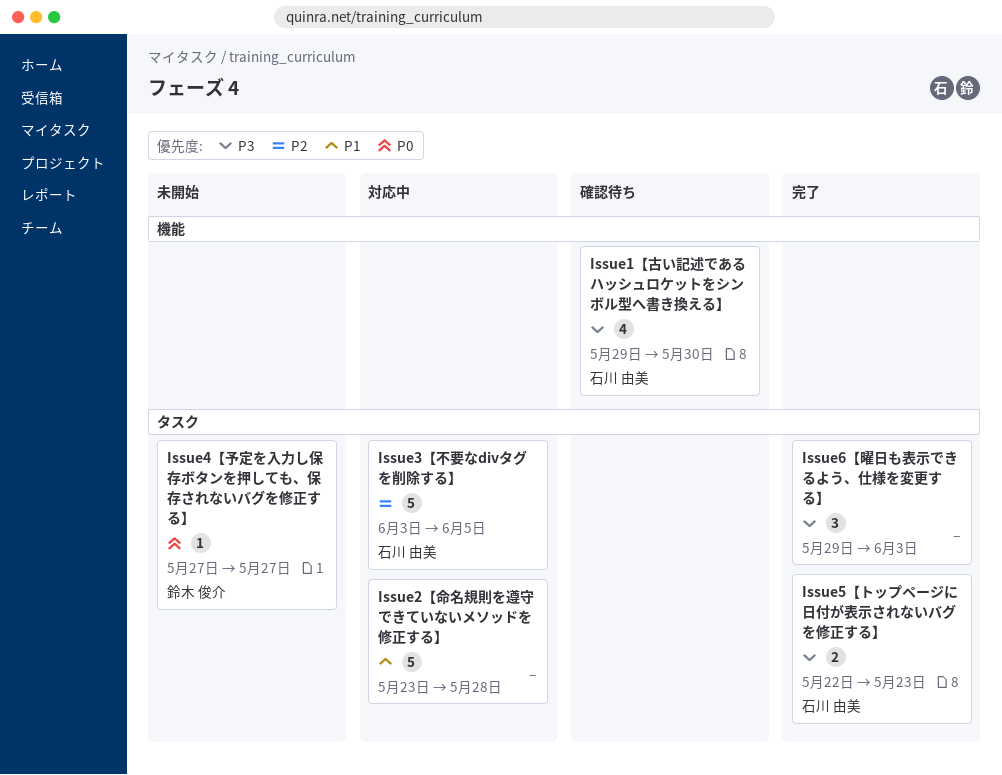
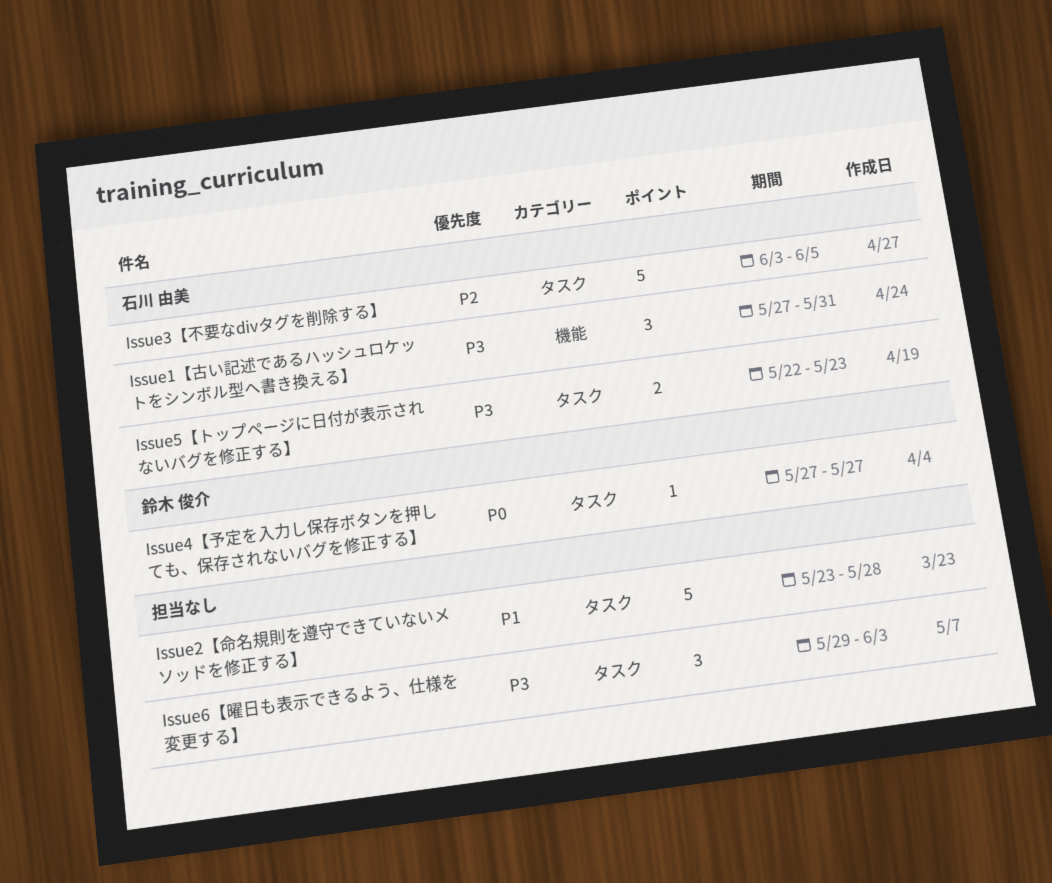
Issue1【古い記述であるハッシュロケットをシンボル型へ書き換える】, estimate: 4 -> 3
Issue1【古い記述であるハッシュロケットをシンボル型へ書き換える】, start: May 29 -> May 27
Issue1【古い記述であるハッシュロケットをシンボル型へ書き換える】, due: May 30 -> May 31

